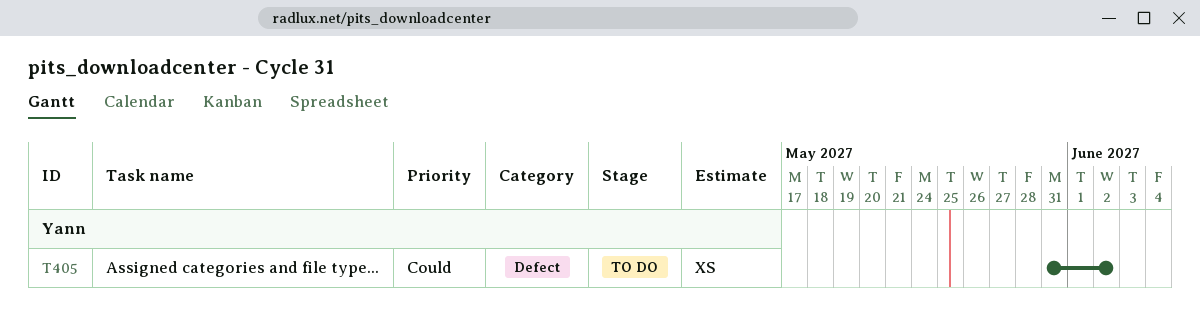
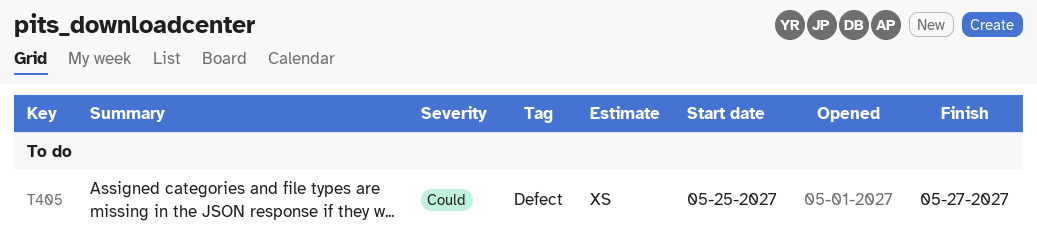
T405, start: May 31 -> May 25
T405, due: Jun 2 -> May 27

